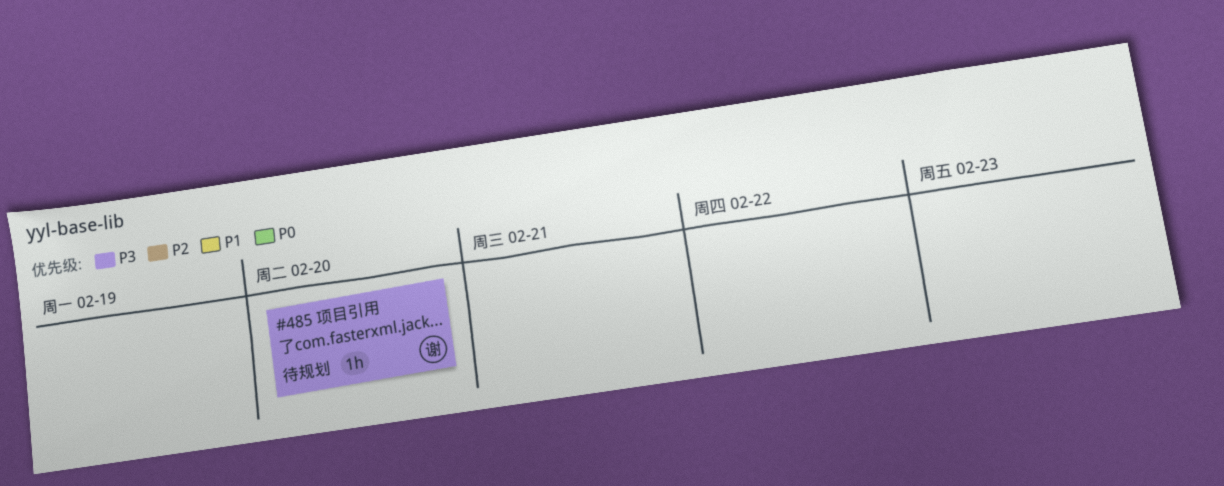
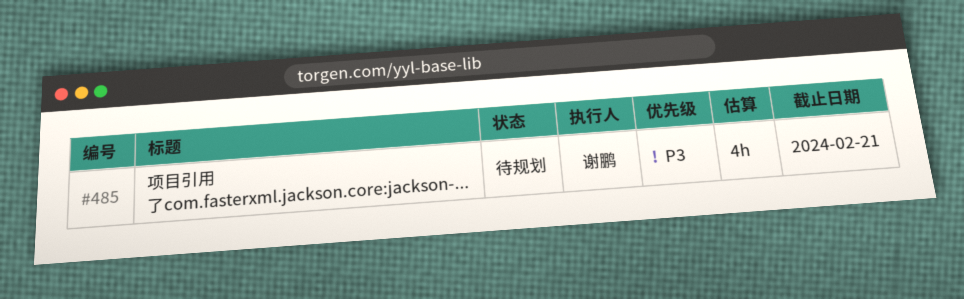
#485, estimate: 1h -> 4h
#485, due: Feb 20 -> Feb 21

